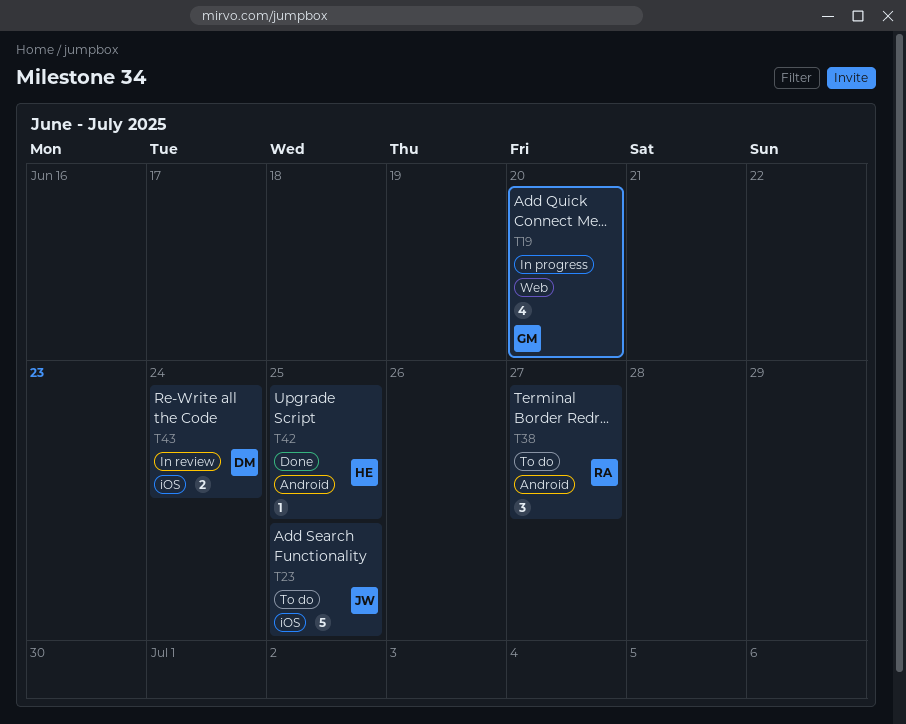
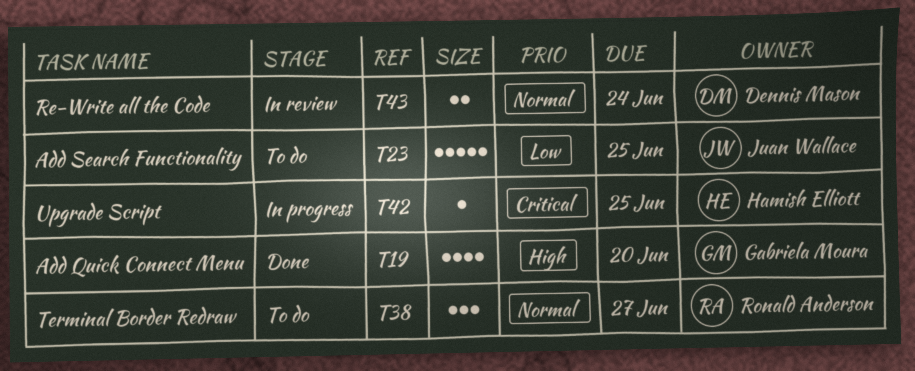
T19, status: In progress -> Done
T42, status: Done -> In progress

